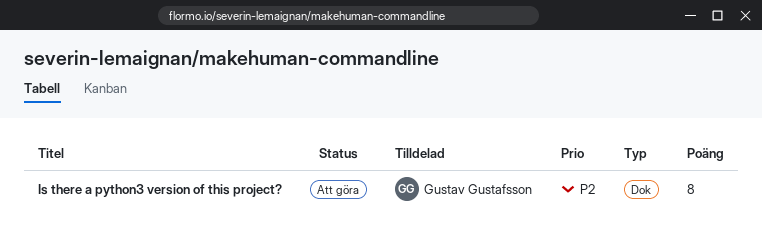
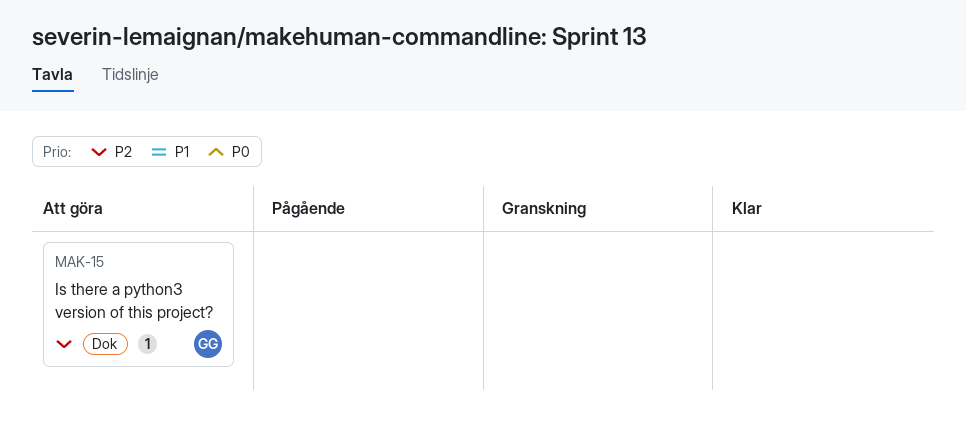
Is there a python3 version of this project?, estimate: 8 -> 1

